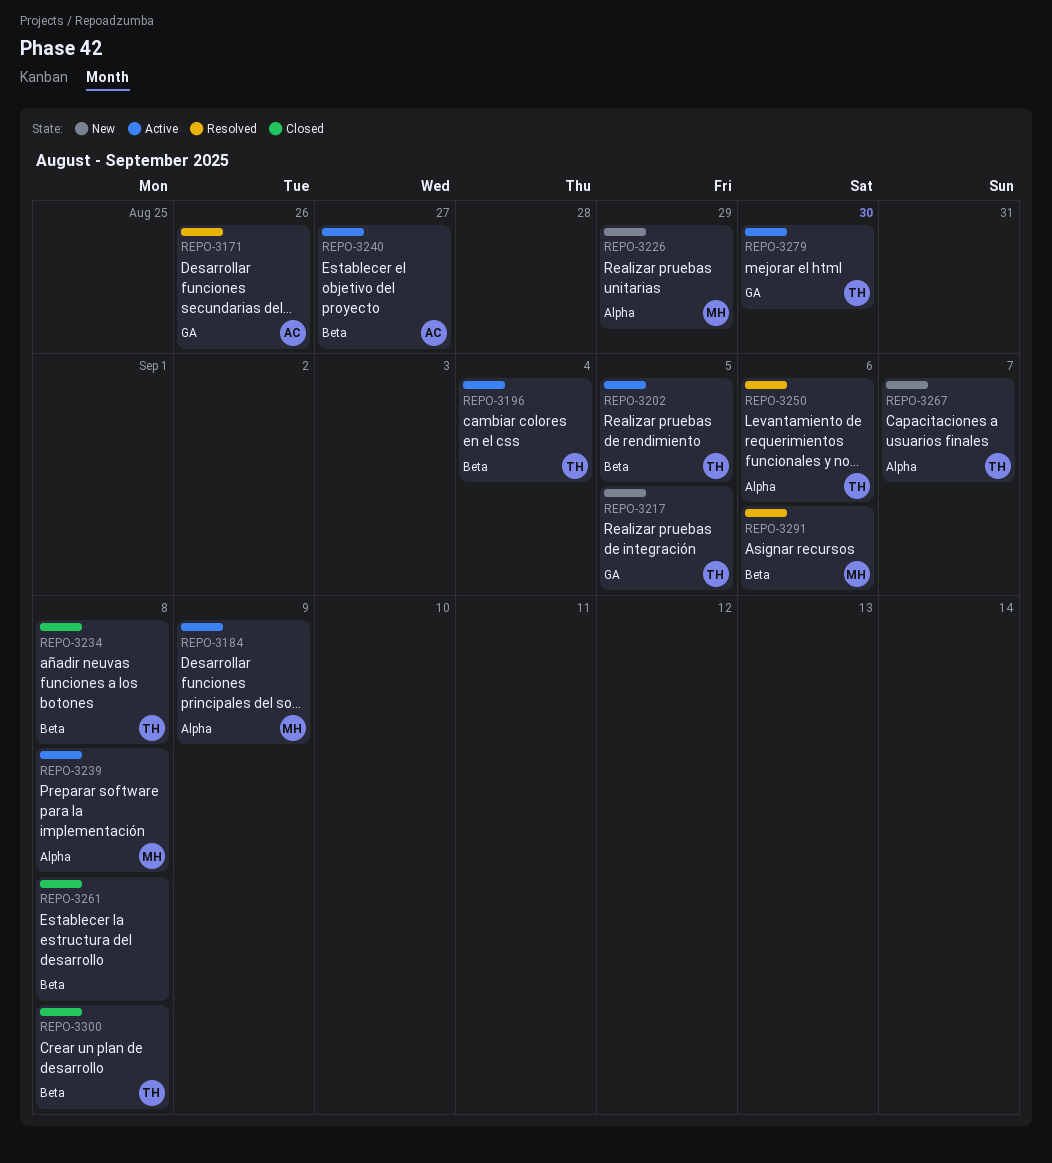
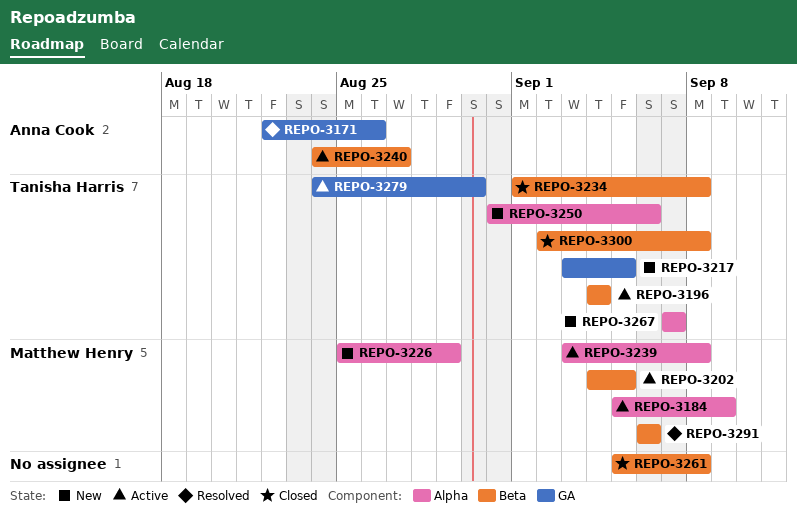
REPO-3202, owner: Tanisha Harris -> Matthew Henry
REPO-3250, status: Resolved -> New

